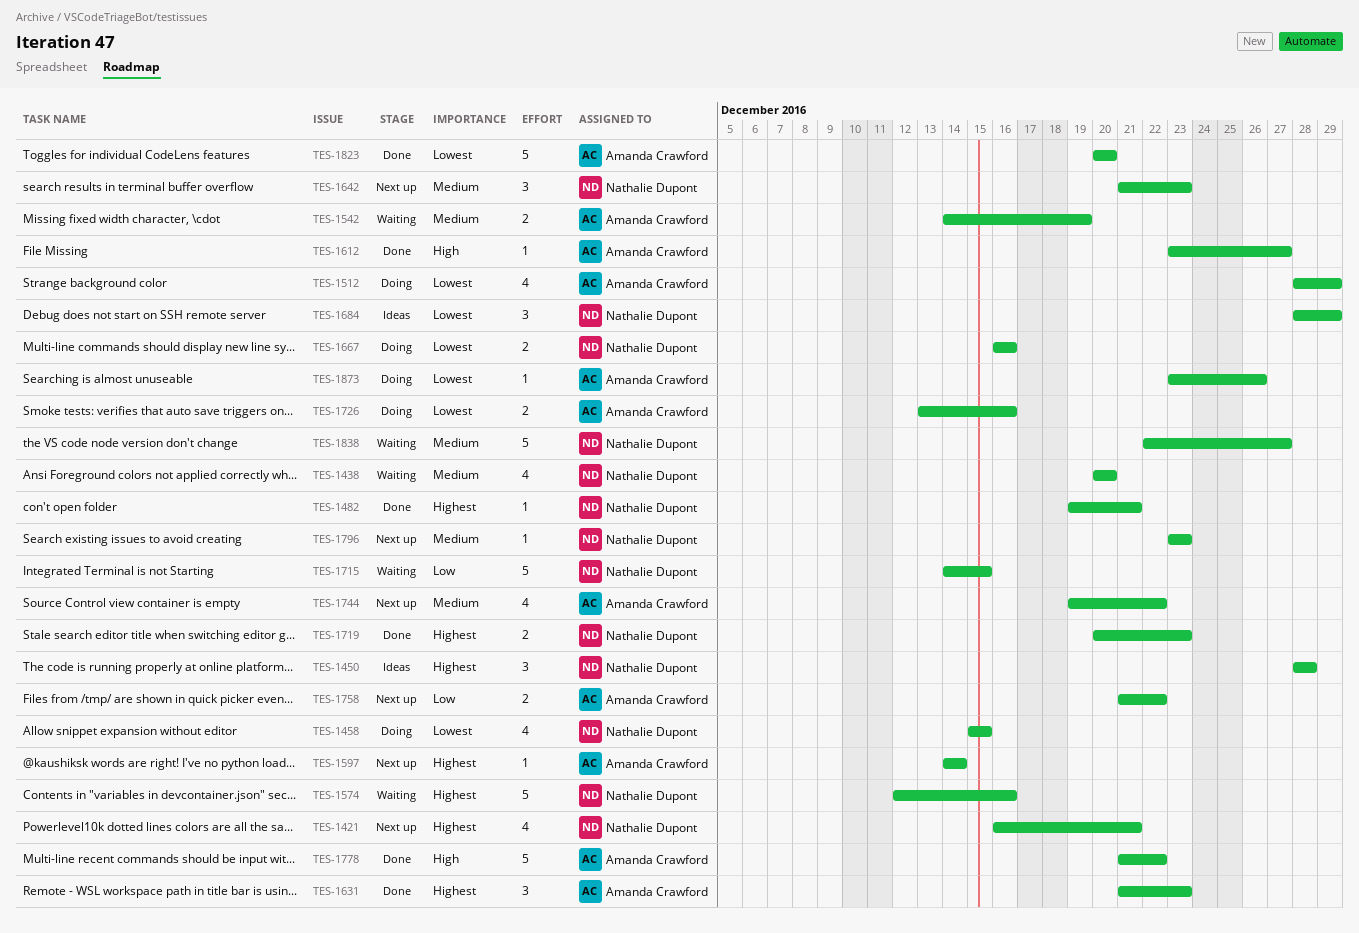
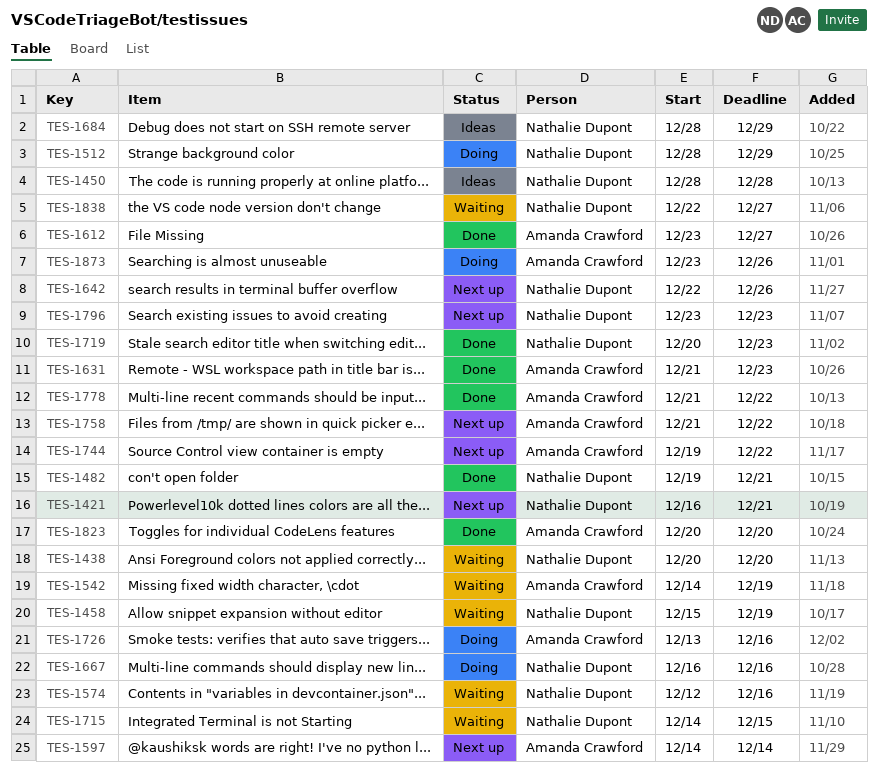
TES-1458, status: Doing -> Waiting
TES-1458, due: Dec 15 -> Dec 19
TES-1512, owner: Amanda Crawford -> Nathalie Dupont
TES-1642, start: Dec 21 -> Dec 22
TES-1642, due: Dec 23 -> Dec 26

